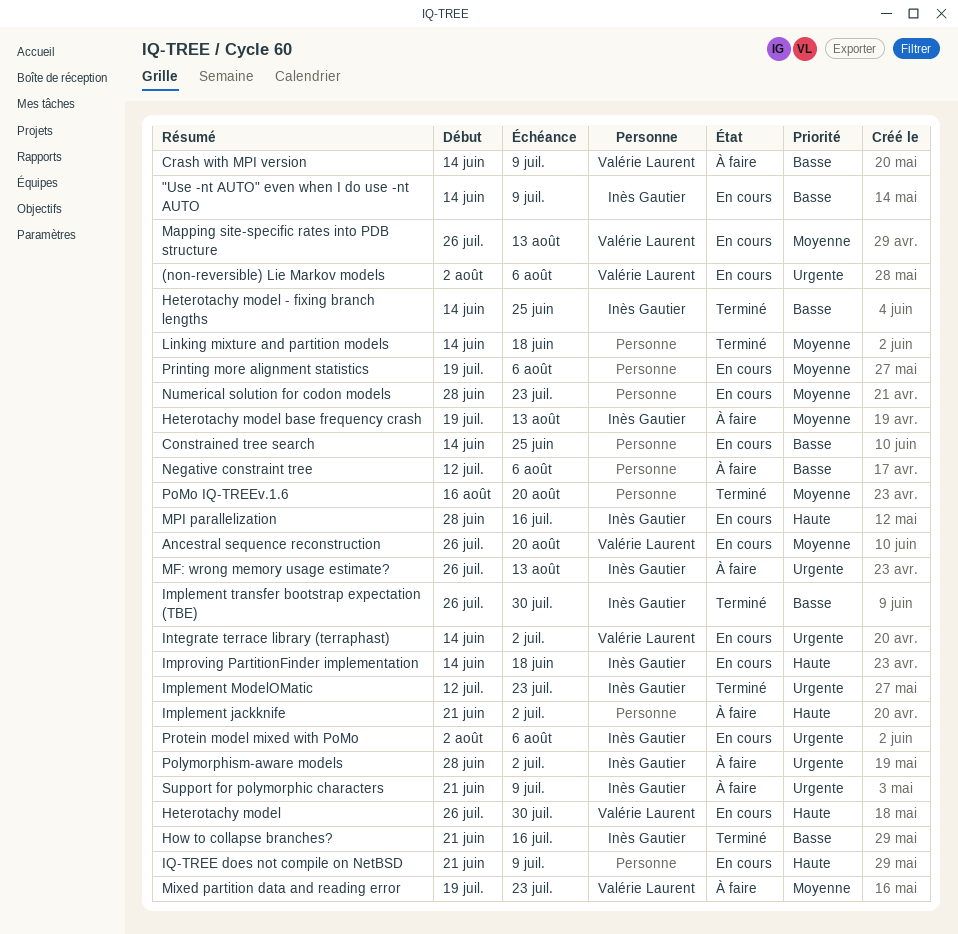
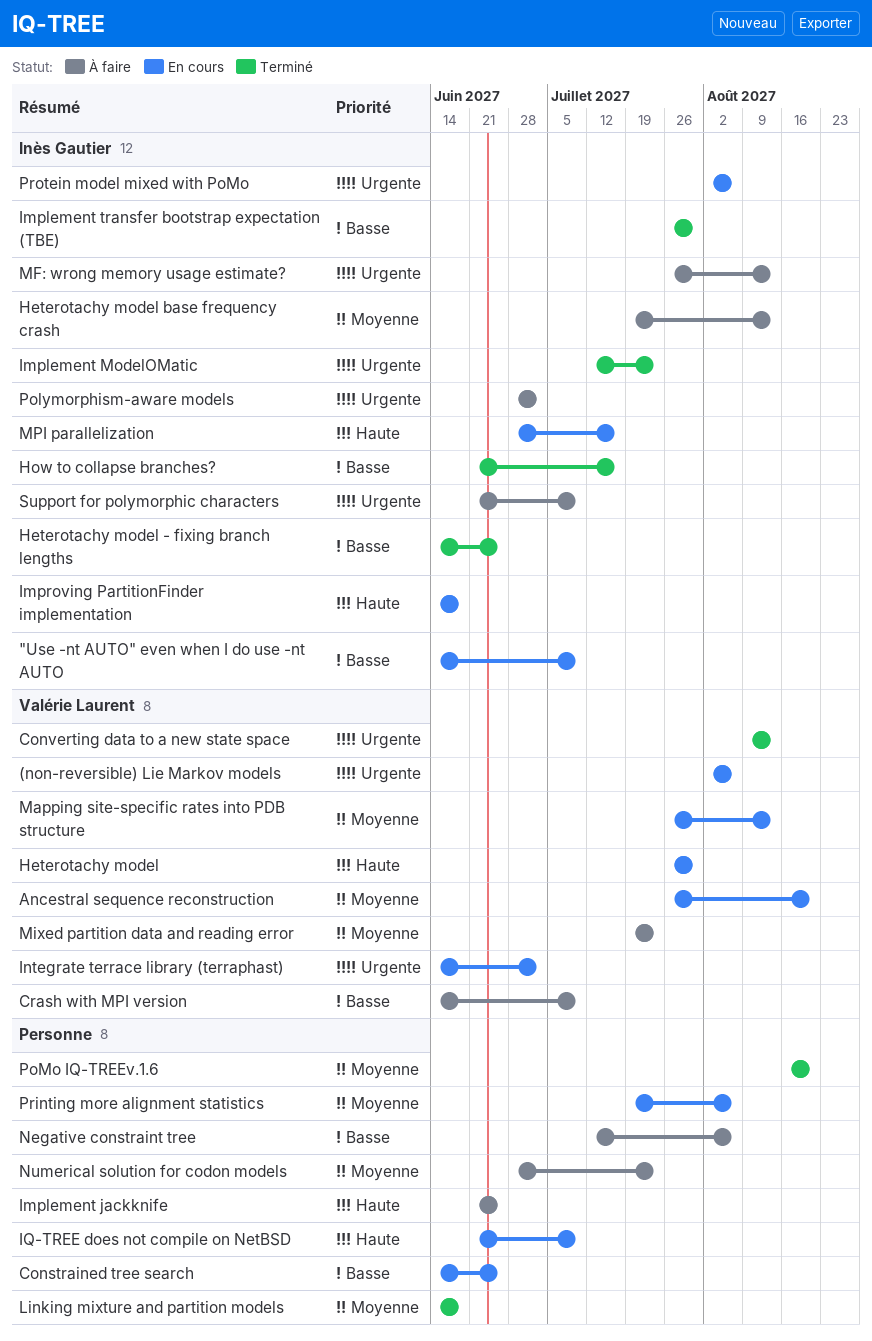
Converting data to a new state space: none -> present
Implement jackknife, due: Jul 2 -> Jun 25
Numerical solution for codon models, status: En cours -> À faire

